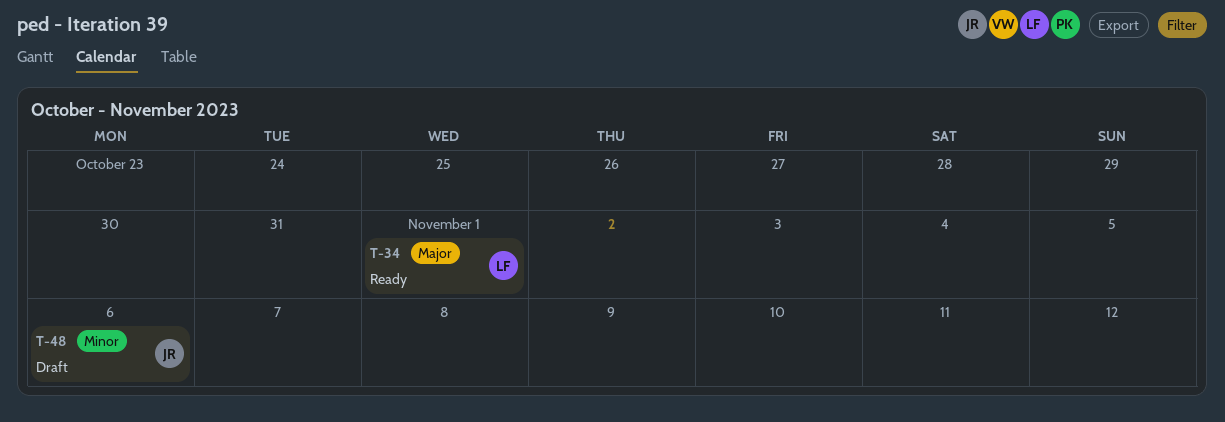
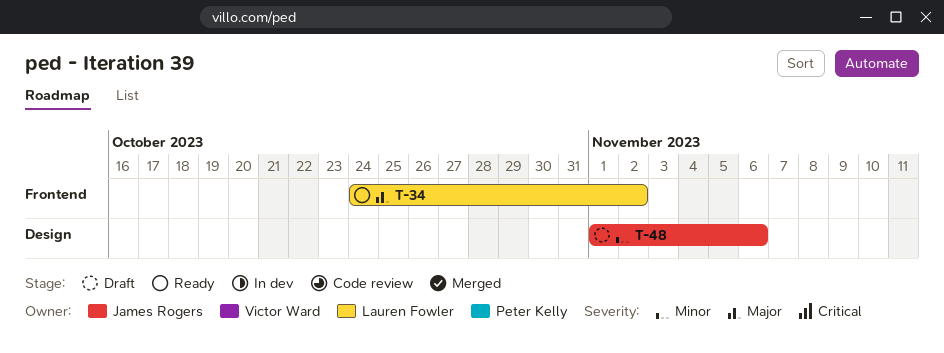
T-34, due: Nov 1 -> Nov 2

